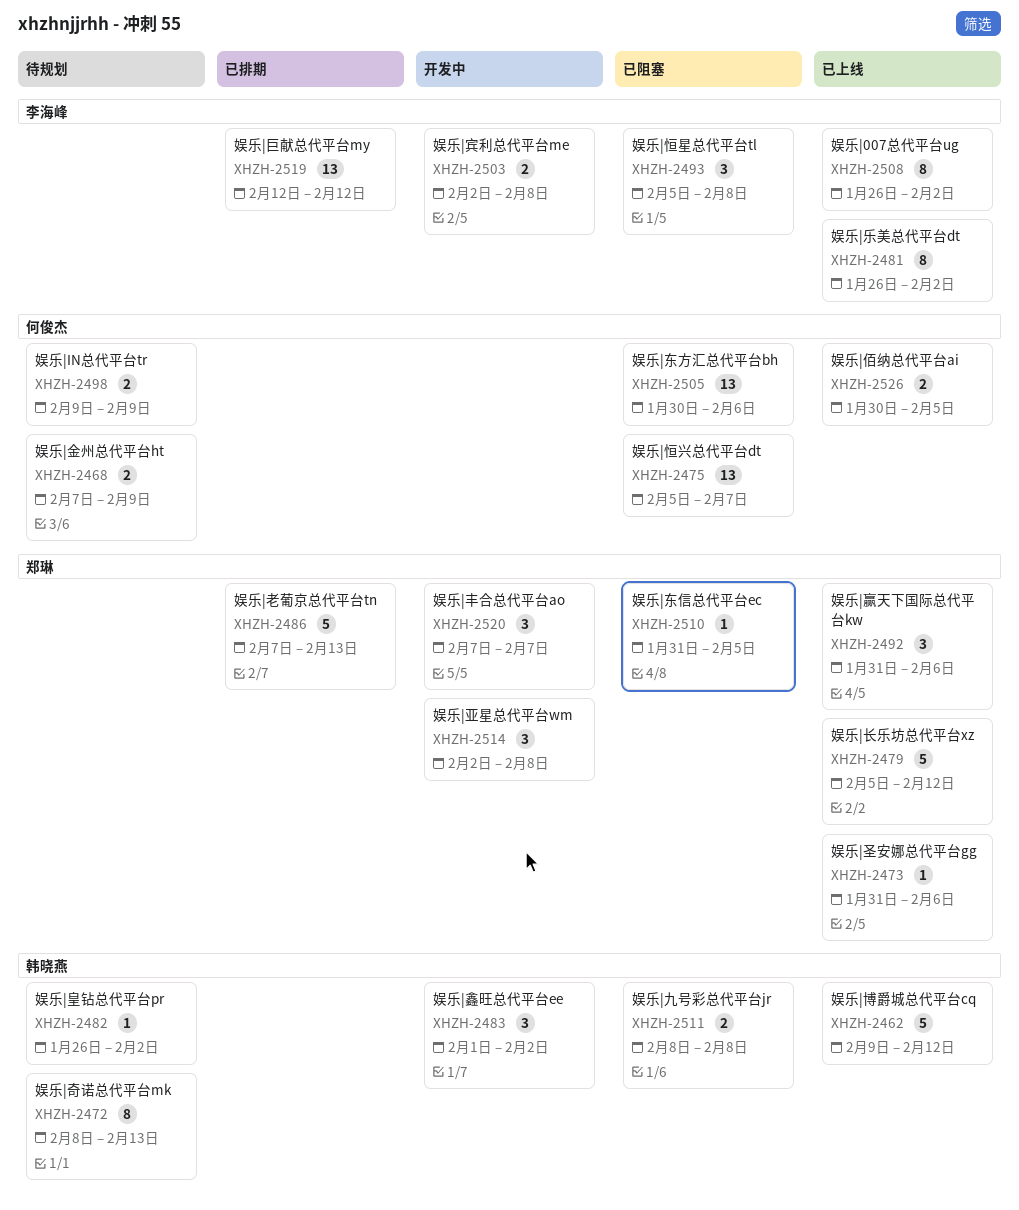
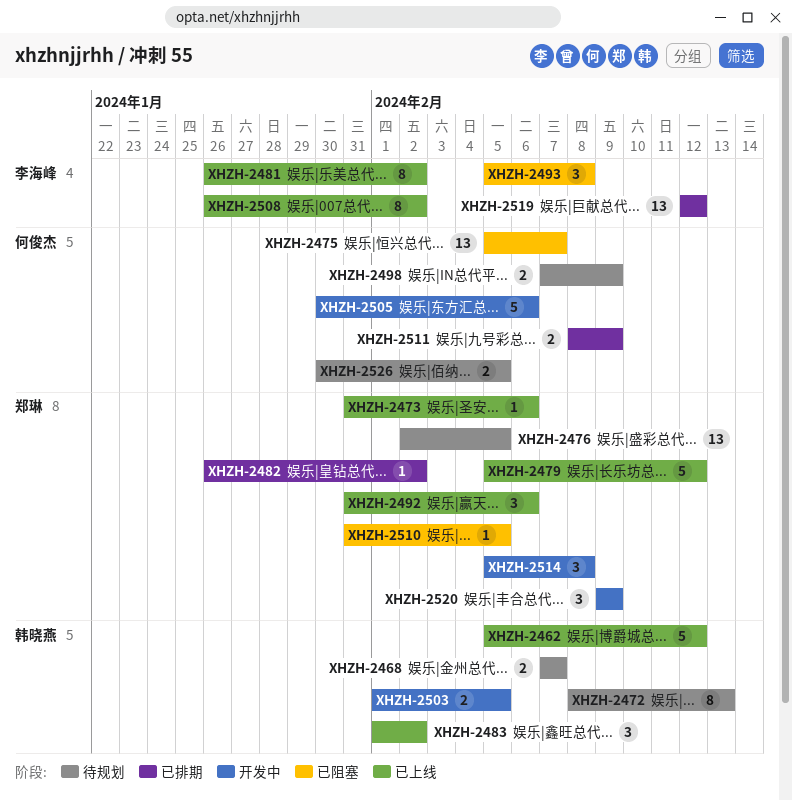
XHZH-2462, start: Feb 9 -> Feb 5
XHZH-2468, owner: 何俊杰 -> 韩晓燕
XHZH-2468, due: Feb 9 -> Feb 7
XHZH-2476: none -> present
XHZH-2482, status: 待规划 -> 已排期
XHZH-2482, owner: 韩晓燕 -> 郑琳
XHZH-2483, status: 开发中 -> 已上线
XHZH-2486: present -> none
XHZH-2498, start: Feb 9 -> Feb 7
XHZH-2503, owner: 李海峰 -> 韩晓燕
XHZH-2503, start: Feb 2 -> Feb 1
XHZH-2503, due: Feb 8 -> Feb 5
XHZH-2505, status: 已阻塞 -> 开发中
XHZH-2505, estimate: 13 -> 5
XHZH-2511, status: 已阻塞 -> 已排期
XHZH-2511, owner: 韩晓燕 -> 何俊杰
XHZH-2511, due: Feb 8 -> Feb 9
XHZH-2514, start: Feb 2 -> Feb 5
XHZH-2520, start: Feb 7 -> Feb 9
XHZH-2520, due: Feb 7 -> Feb 9
XHZH-2526, status: 已上线 -> 待规划

